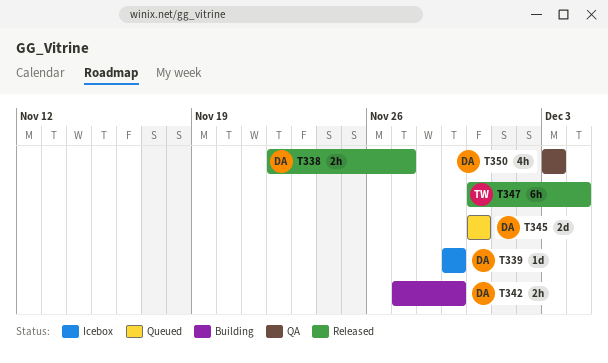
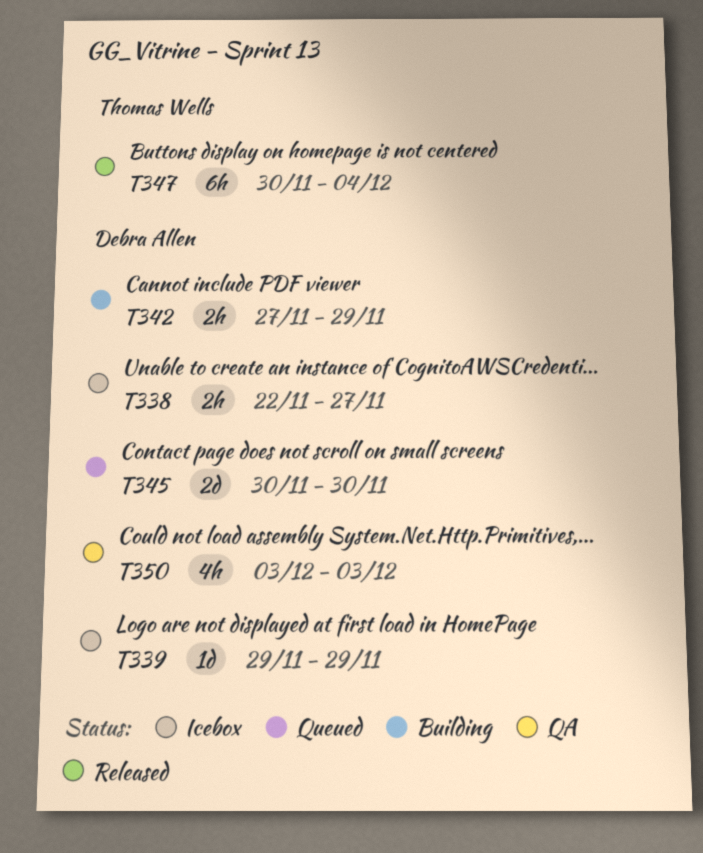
T338, status: Released -> Icebox

